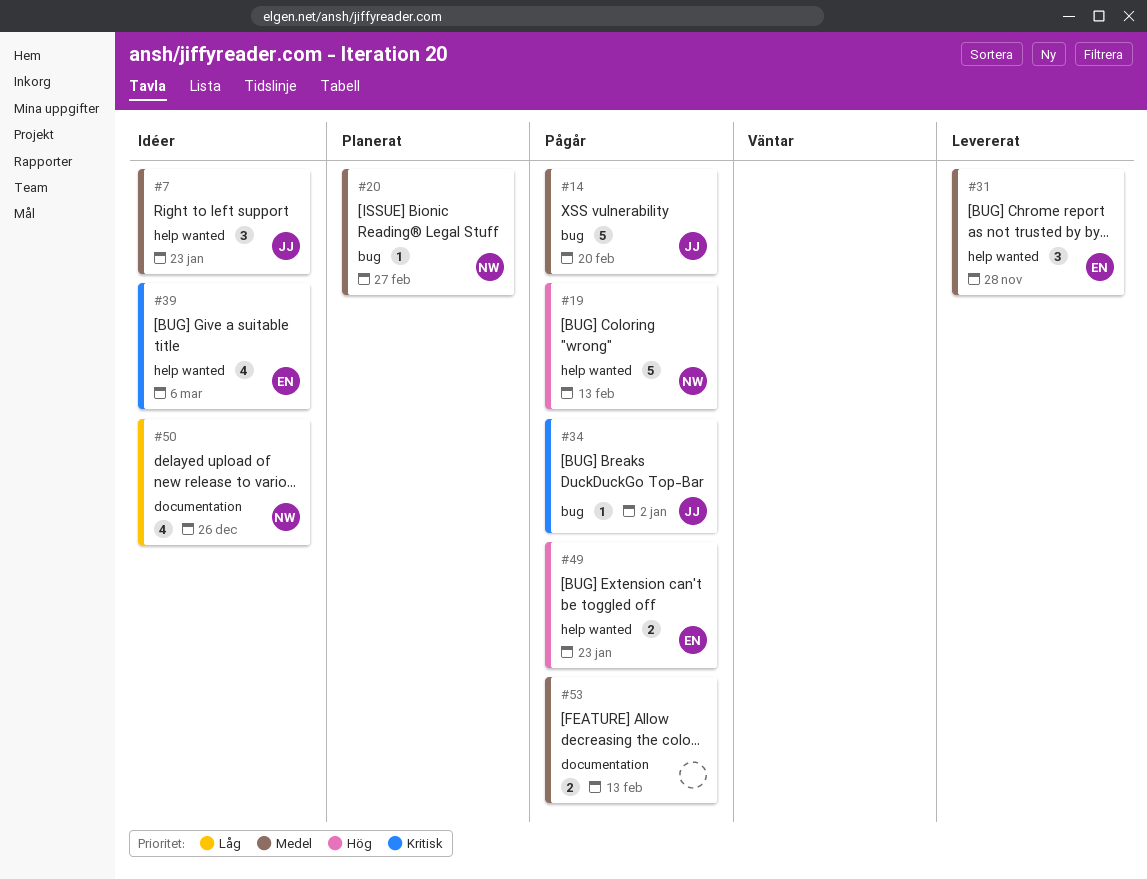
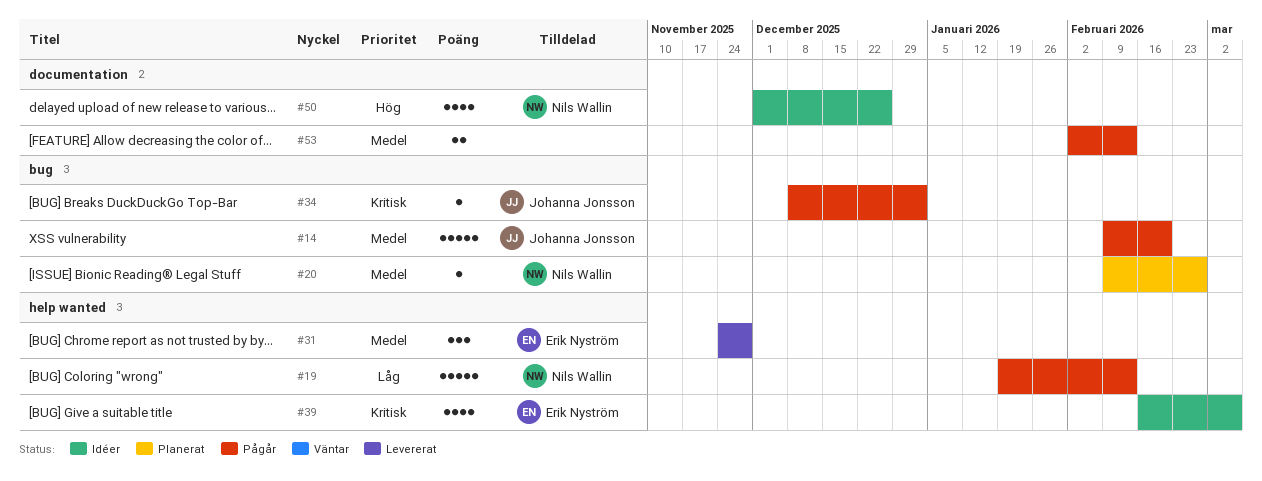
#7: present -> none
#19, priority: Hög -> Låg
#49: present -> none
#50, priority: Låg -> Hög

